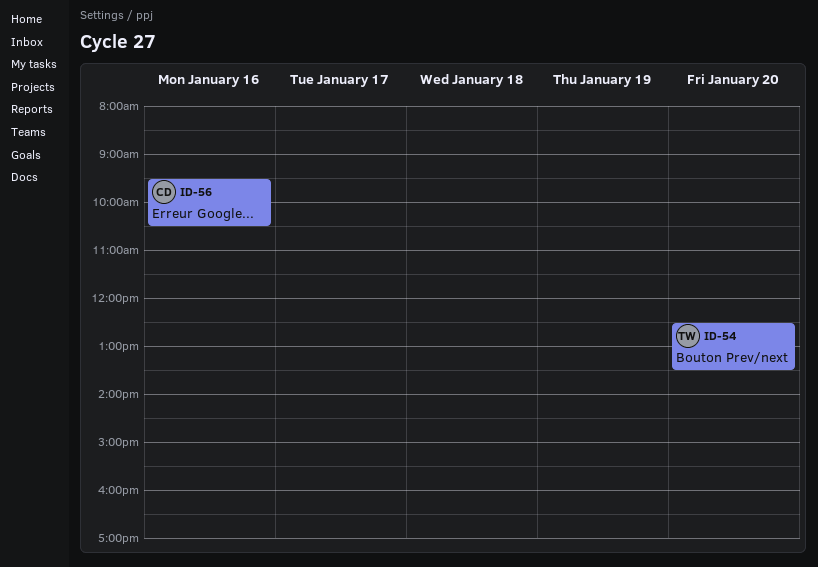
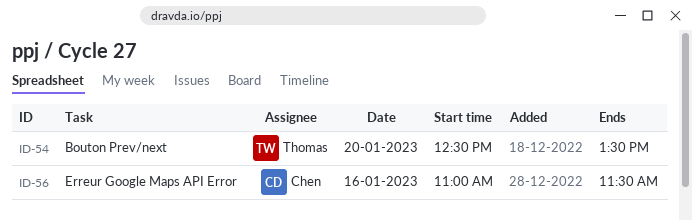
ID-56, begins: 09:30 -> 11:00
ID-56, ends: 10:30 -> 11:30

